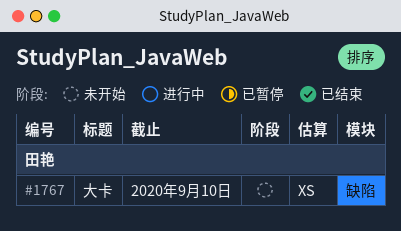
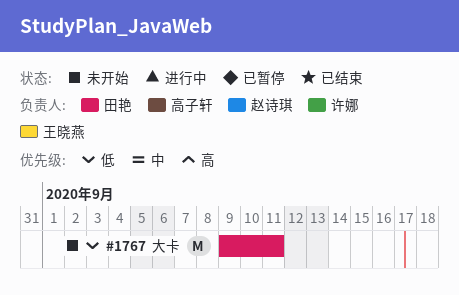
#1767, estimate: XS -> M
#1767, due: Sep 10 -> Sep 11

